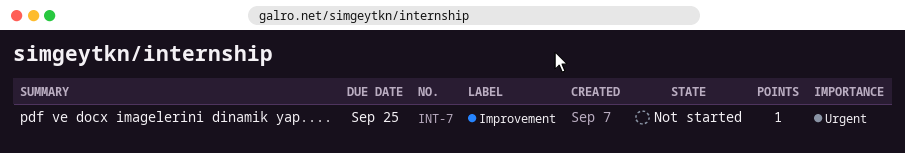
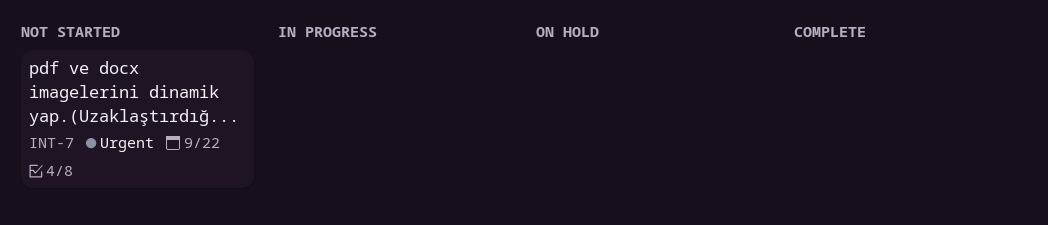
INT-7, due: Sep 25 -> Sep 22

